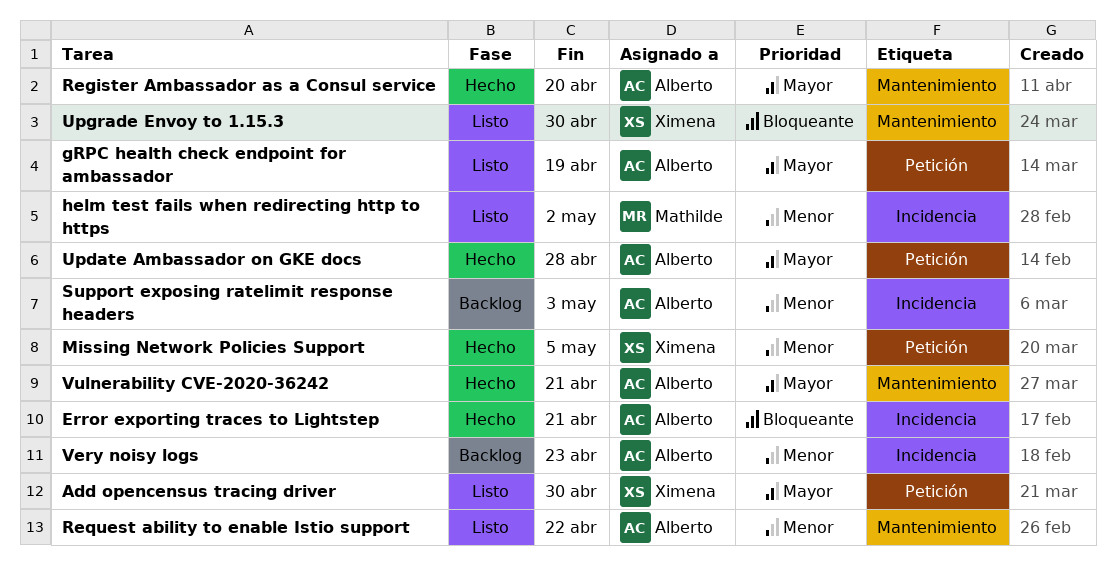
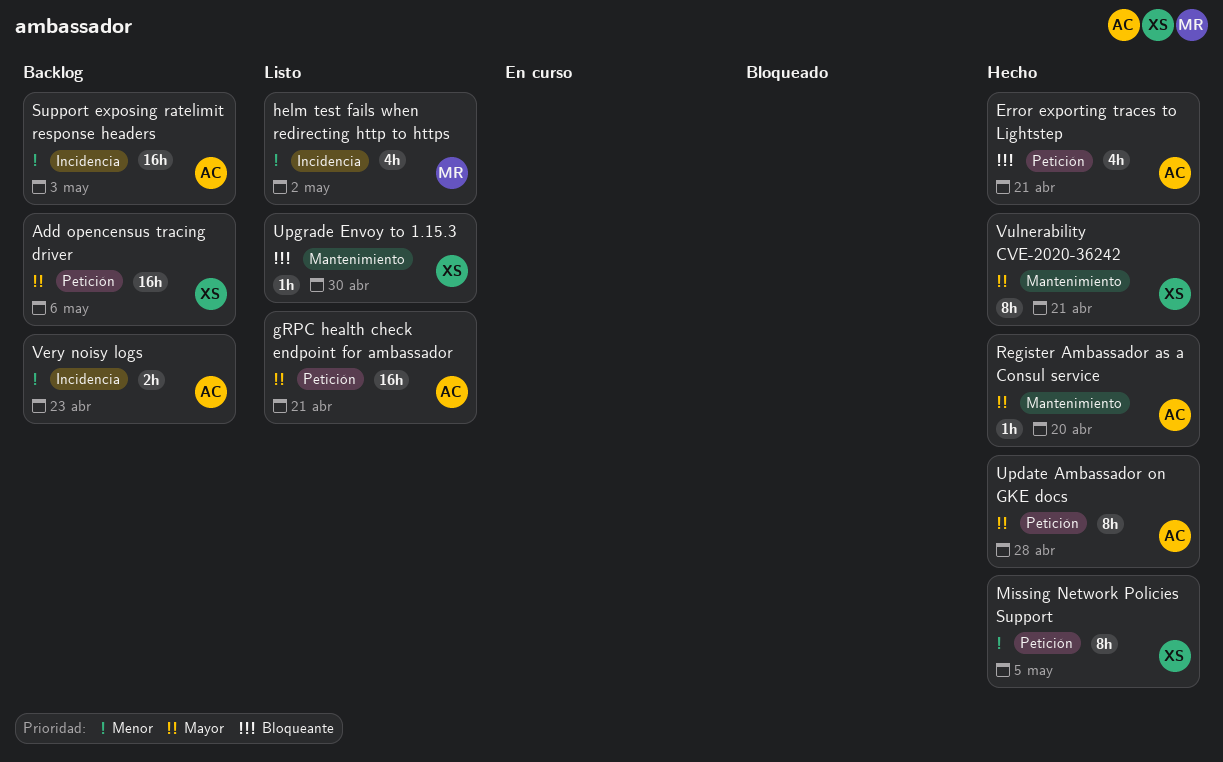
Add opencensus tracing driver, status: Listo -> Backlog
Add opencensus tracing driver, due: Apr 30 -> May 6
Error exporting traces to Lightstep, label: Incidencia -> Petición
gRPC health check endpoint for ambassador, due: Apr 19 -> Apr 21
Request ability to enable Istio support: present -> none
Vulnerability CVE-2020-36242, owner: Alberto -> Ximena

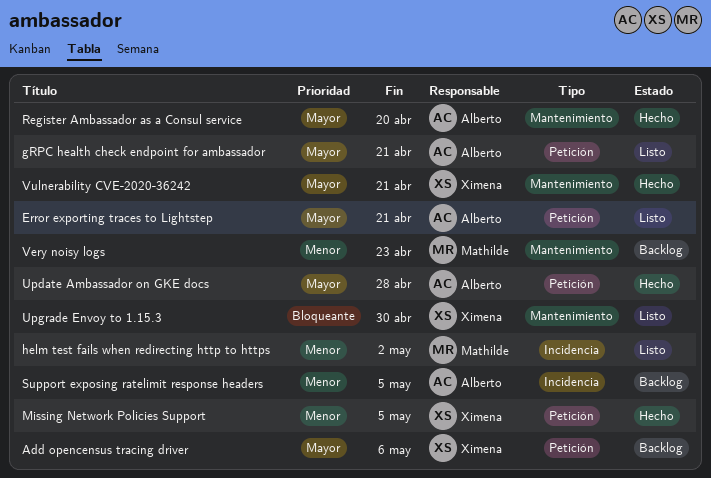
Error exporting traces to Lightstep, status: Hecho -> Listo
Error exporting traces to Lightstep, priority: Bloqueante -> Mayor
Support exposing ratelimit response headers, due: May 3 -> May 5
Very noisy logs, owner: Alberto -> Mathilde
Very noisy logs, label: Incidencia -> Mantenimiento

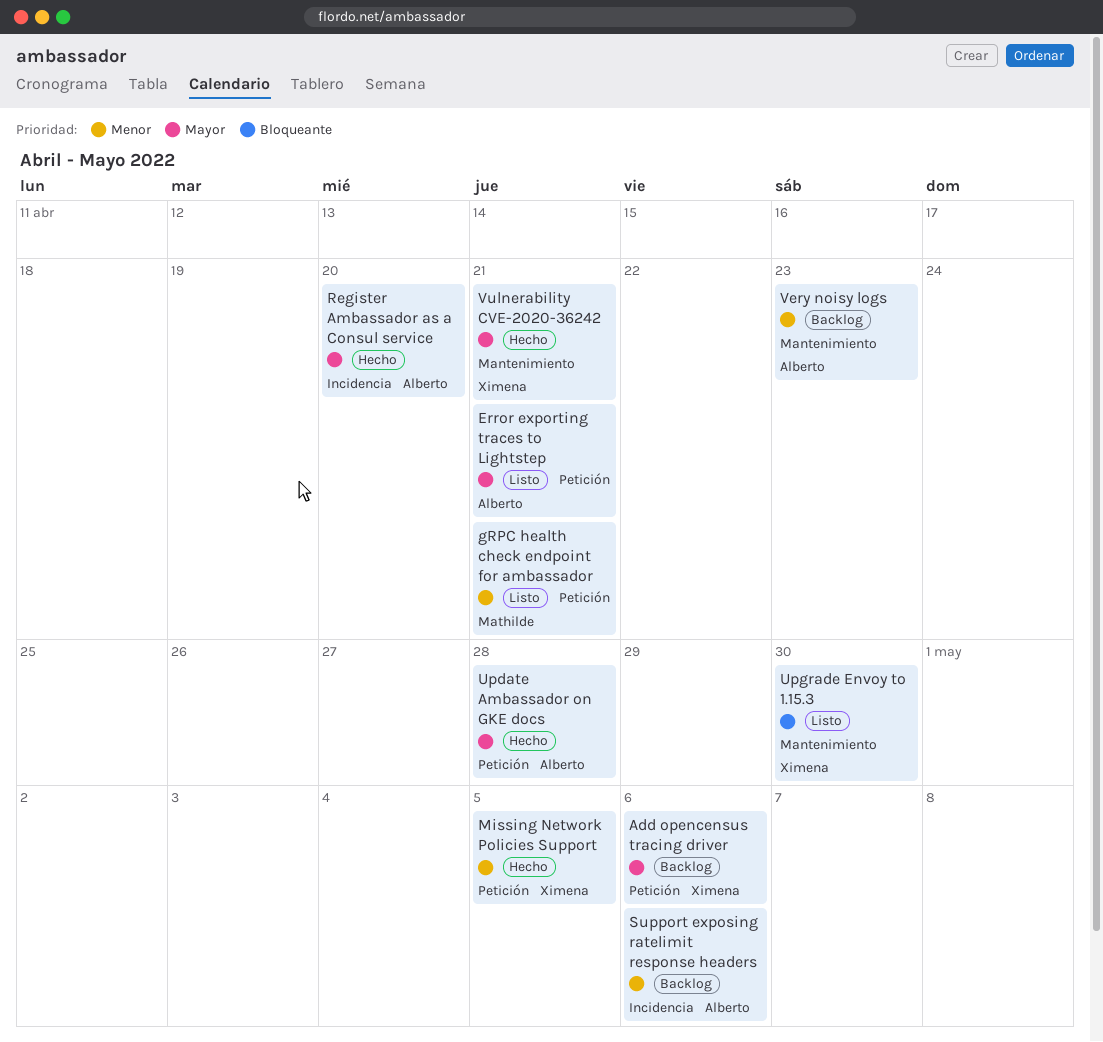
gRPC health check endpoint for ambassador, owner: Alberto -> Mathilde
gRPC health check endpoint for ambassador, priority: Mayor -> Menor
helm test fails when redirecting http to https: present -> none
Register Ambassador as a Consul service, label: Mantenimiento -> Incidencia
Support exposing ratelimit response headers, due: May 5 -> May 6
Very noisy logs, owner: Mathilde -> Alberto

